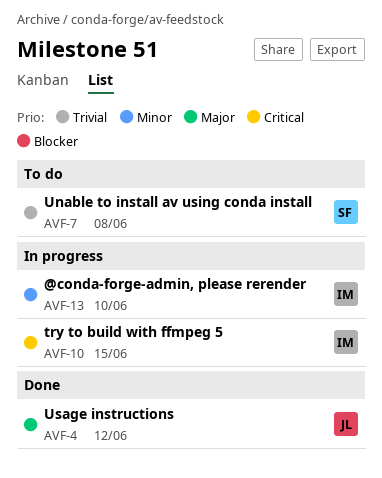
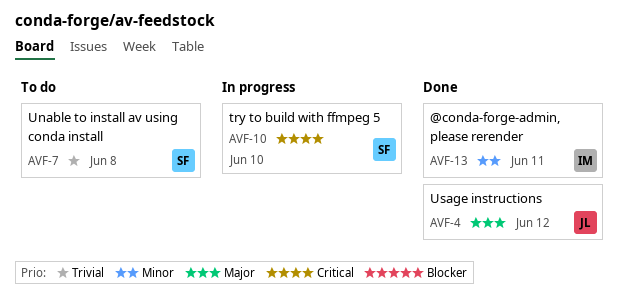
AVF-10, owner: IM -> SF
AVF-10, due: Jun 15 -> Jun 10
AVF-13, status: In progress -> Done
AVF-13, due: Jun 10 -> Jun 11

